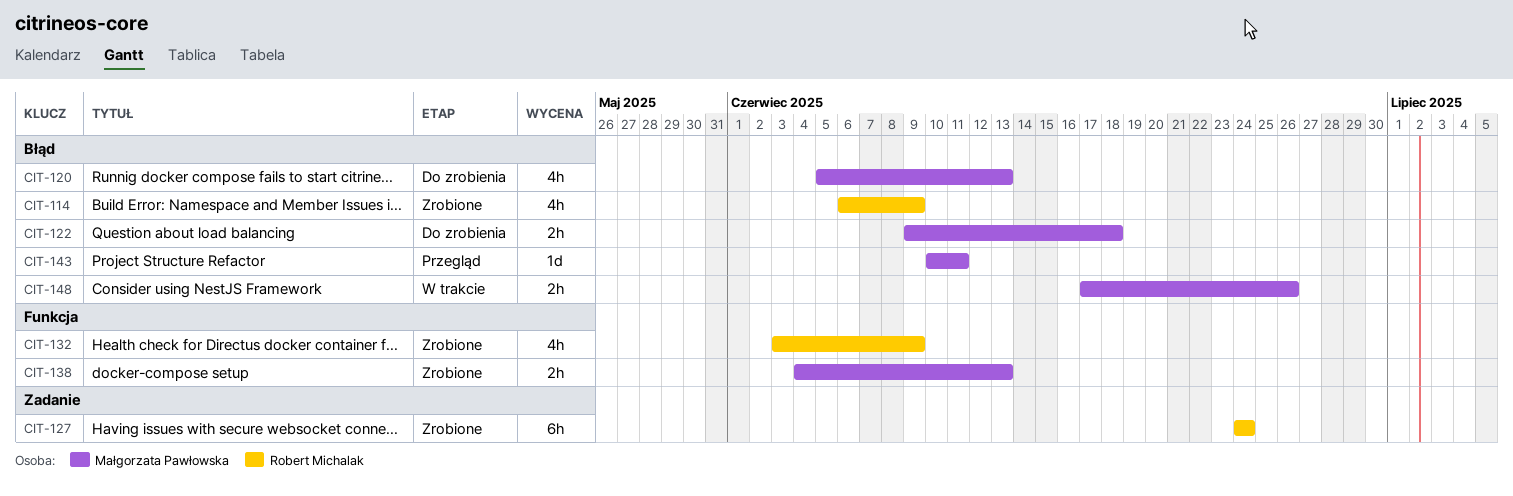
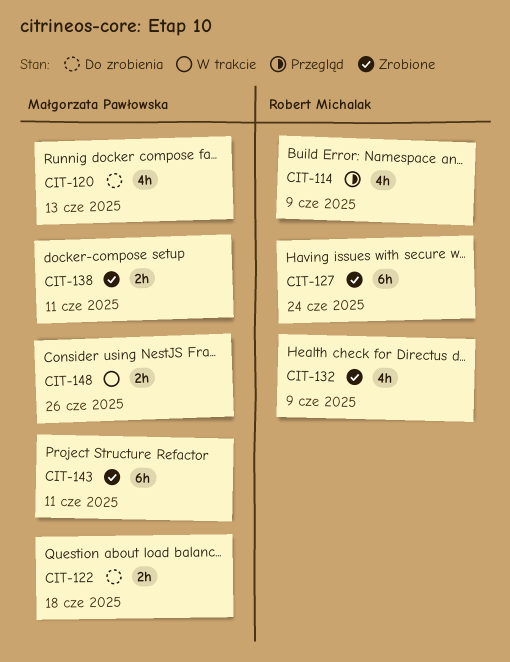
CIT-114, status: Zrobione -> Przegląd
CIT-138, due: Jun 13 -> Jun 11
CIT-143, status: Przegląd -> Zrobione
CIT-143, estimate: 1d -> 6h

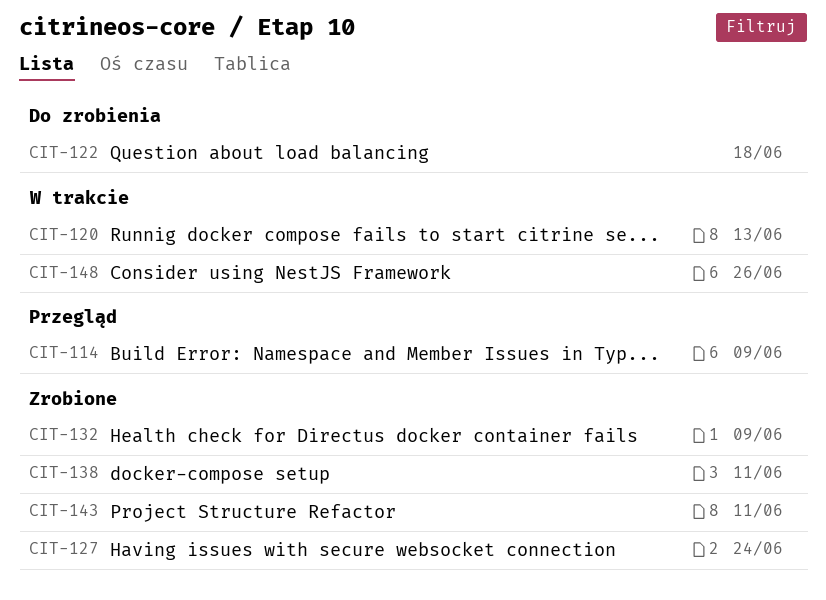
CIT-120, status: Do zrobienia -> W trakcie

